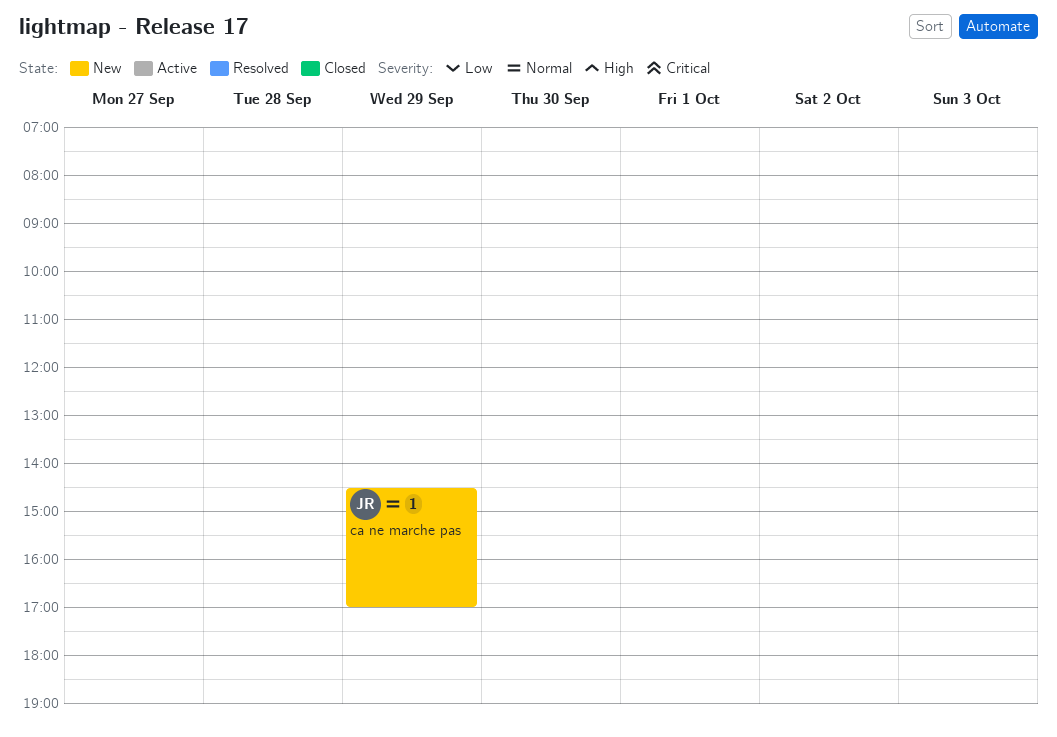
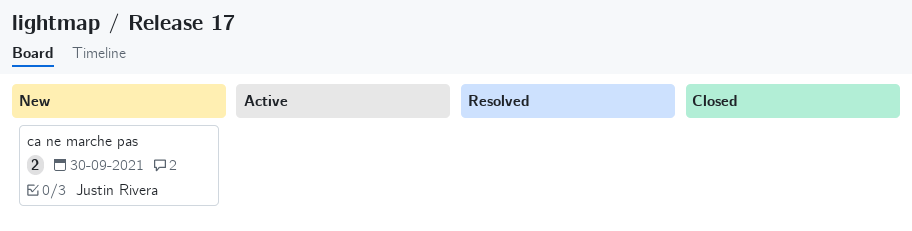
ca ne marche pas, estimate: 1 -> 2
ca ne marche pas, day: Sep 29 -> Sep 30

